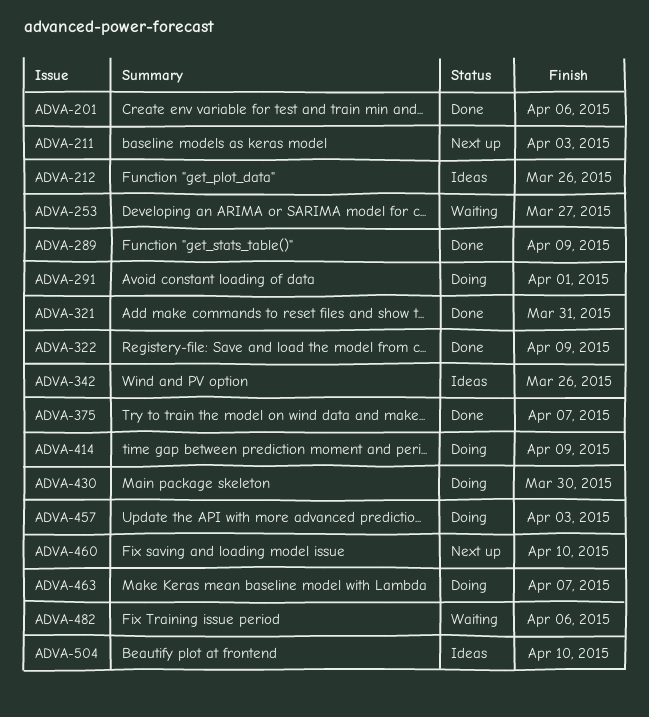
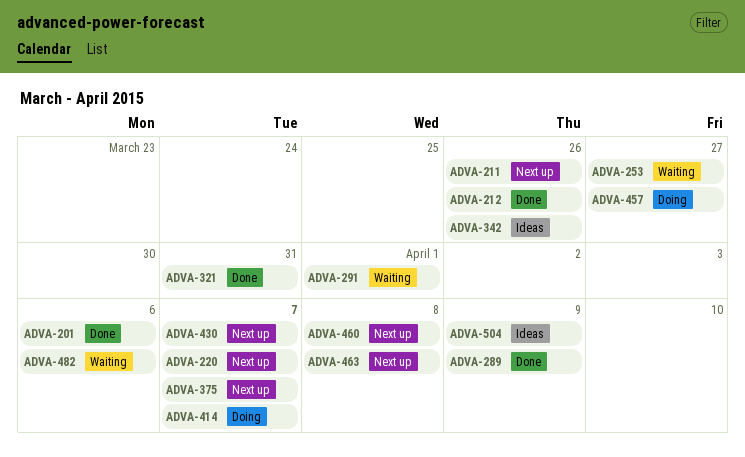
ADVA-211, due: Apr 3 -> Mar 26
ADVA-212, status: Ideas -> Done
ADVA-220: none -> present
ADVA-291, status: Doing -> Waiting
ADVA-322: present -> none
ADVA-375, status: Done -> Next up
ADVA-414, due: Apr 9 -> Apr 7
ADVA-430, status: Doing -> Next up
ADVA-430, due: Mar 30 -> Apr 7
ADVA-457, due: Apr 3 -> Mar 27
ADVA-460, due: Apr 10 -> Apr 8
ADVA-463, status: Doing -> Next up
ADVA-463, due: Apr 7 -> Apr 8
ADVA-504, due: Apr 10 -> Apr 9

